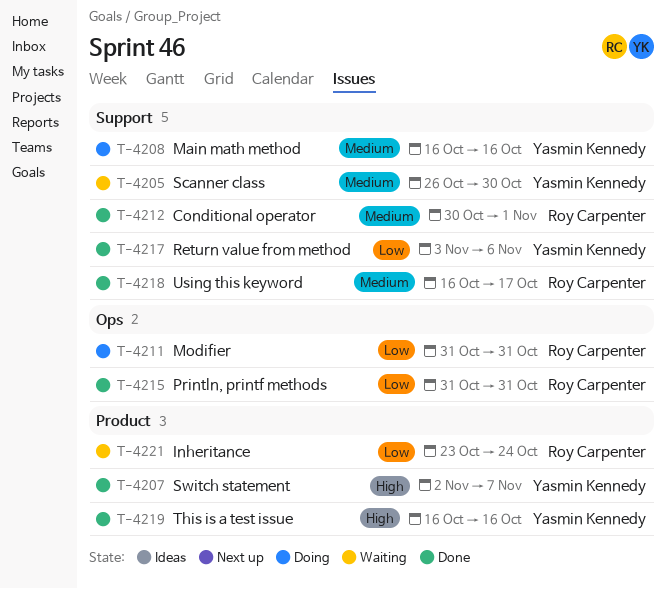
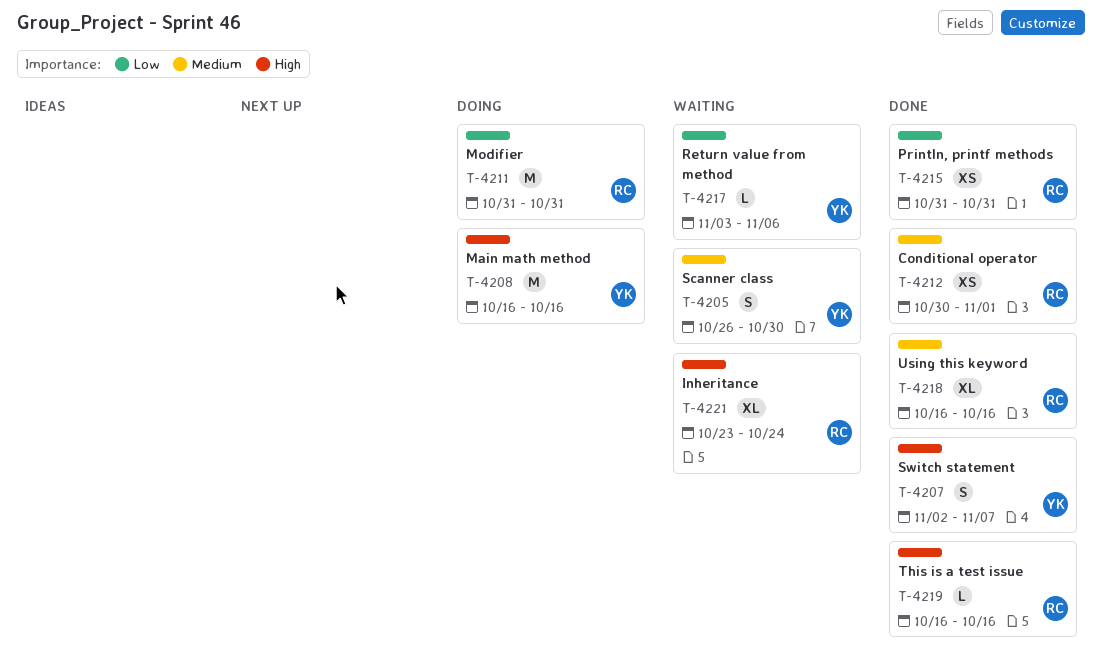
T-4208, priority: Medium -> High
T-4217, status: Done -> Waiting
T-4218, due: Oct 17 -> Oct 16
T-4219, owner: Yasmin Kennedy -> Roy Carpenter
T-4221, priority: Low -> High

